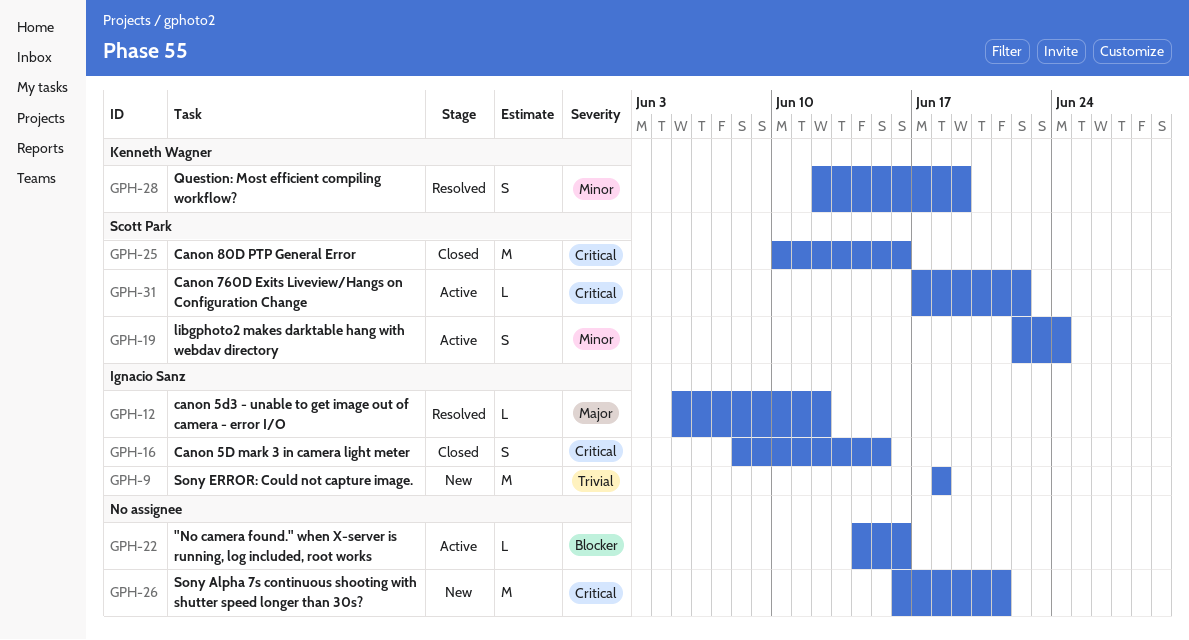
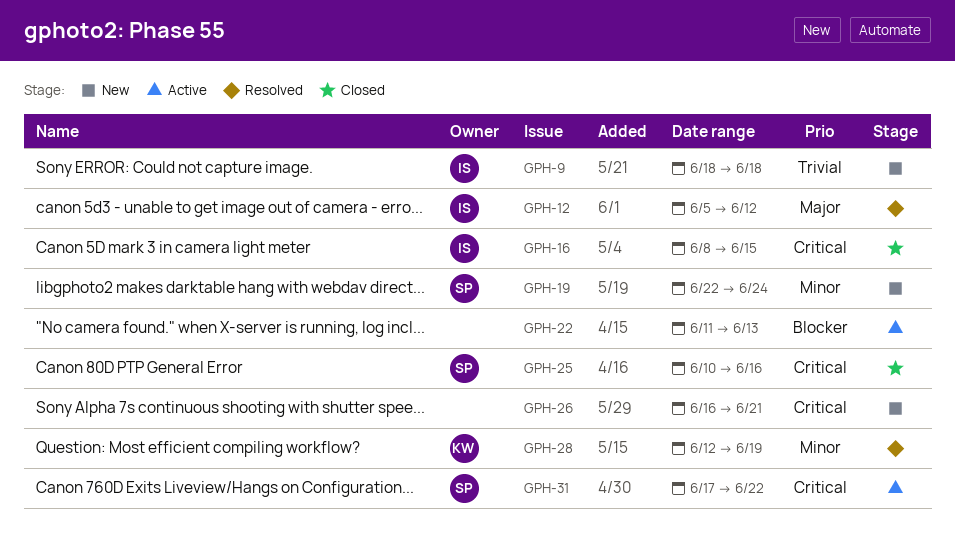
GPH-19, status: Active -> New
GPH-22, start: Jun 14 -> Jun 11
GPH-22, due: Jun 16 -> Jun 13

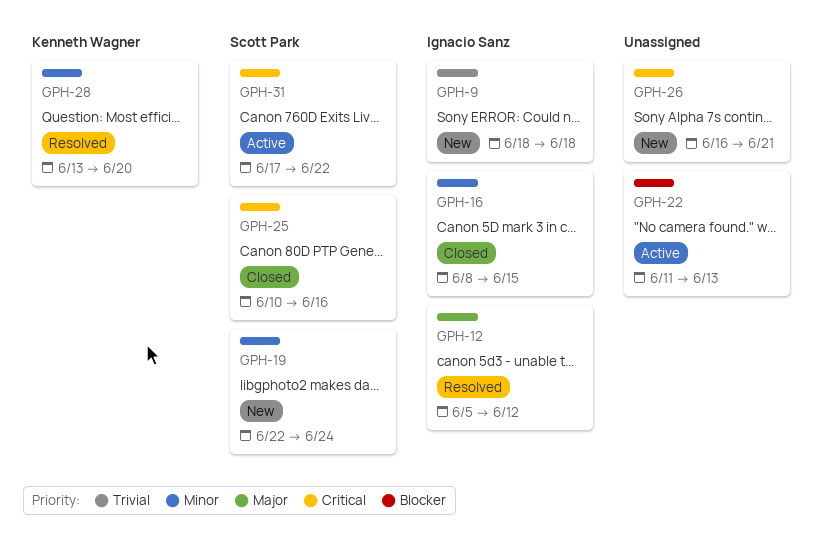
GPH-16, priority: Critical -> Minor
GPH-28, start: Jun 12 -> Jun 13
GPH-28, due: Jun 19 -> Jun 20

